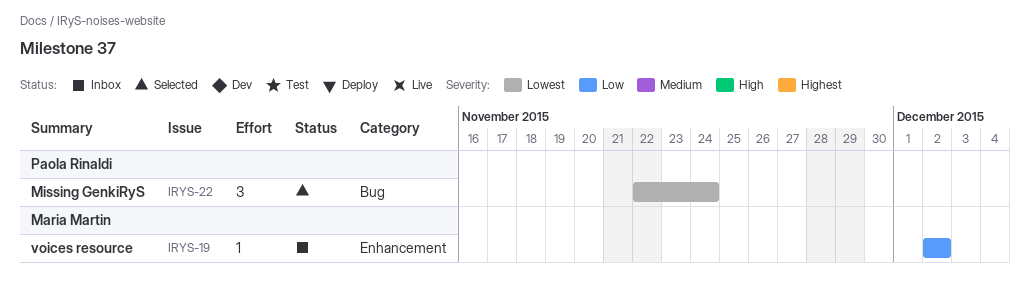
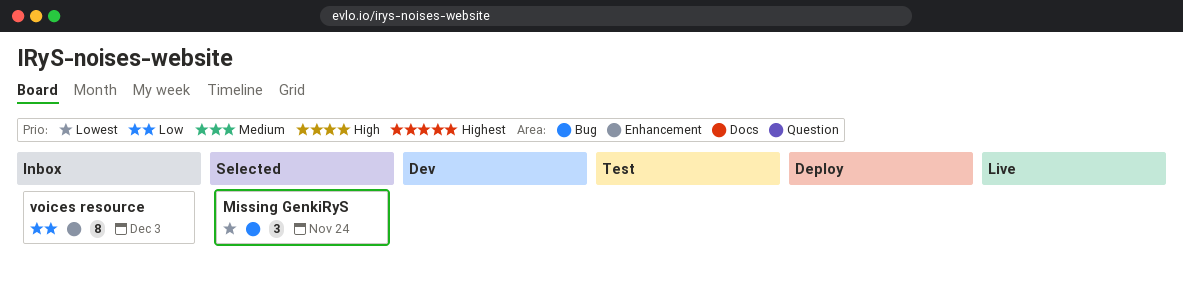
voices resource, estimate: 1 -> 8
voices resource, due: Dec 2 -> Dec 3

